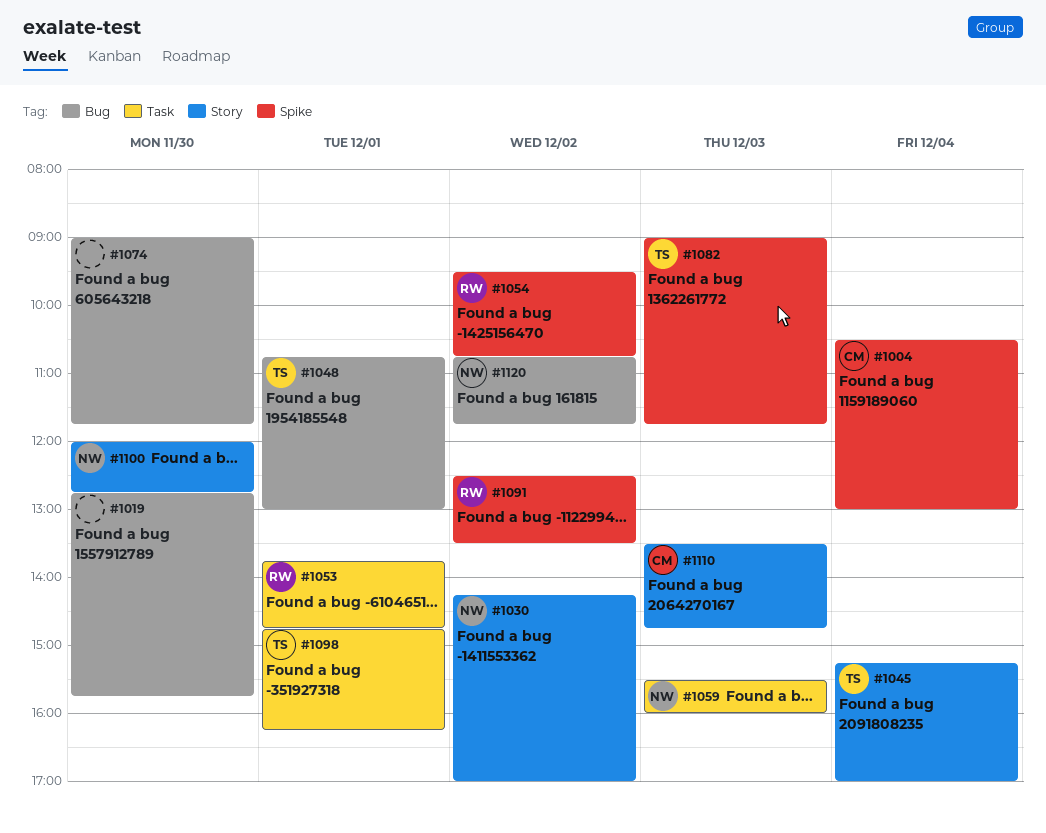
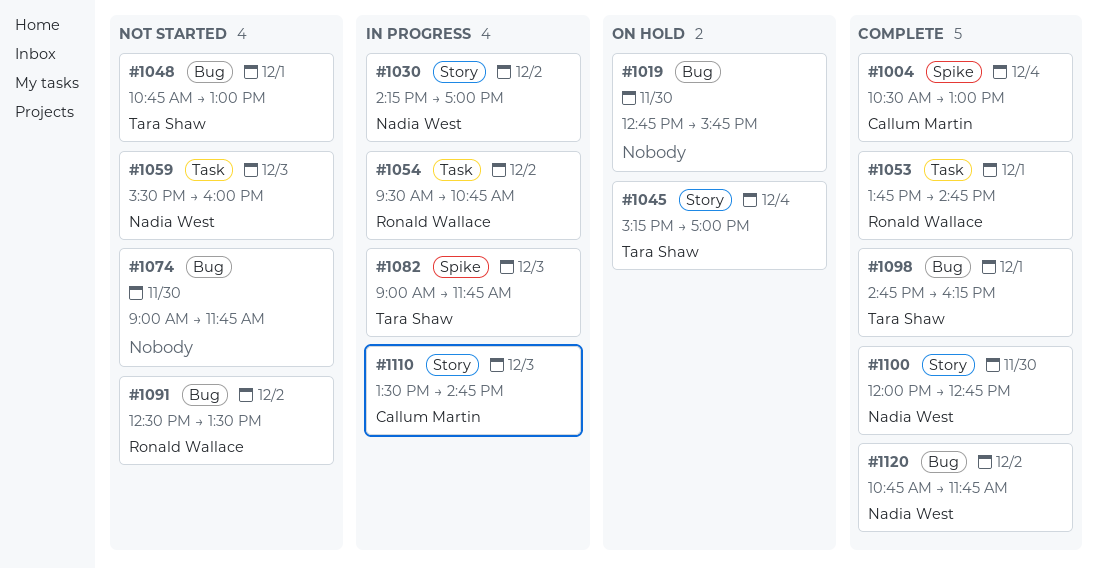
#1054, label: Spike -> Task
#1091, label: Spike -> Bug
#1098, label: Task -> Bug

